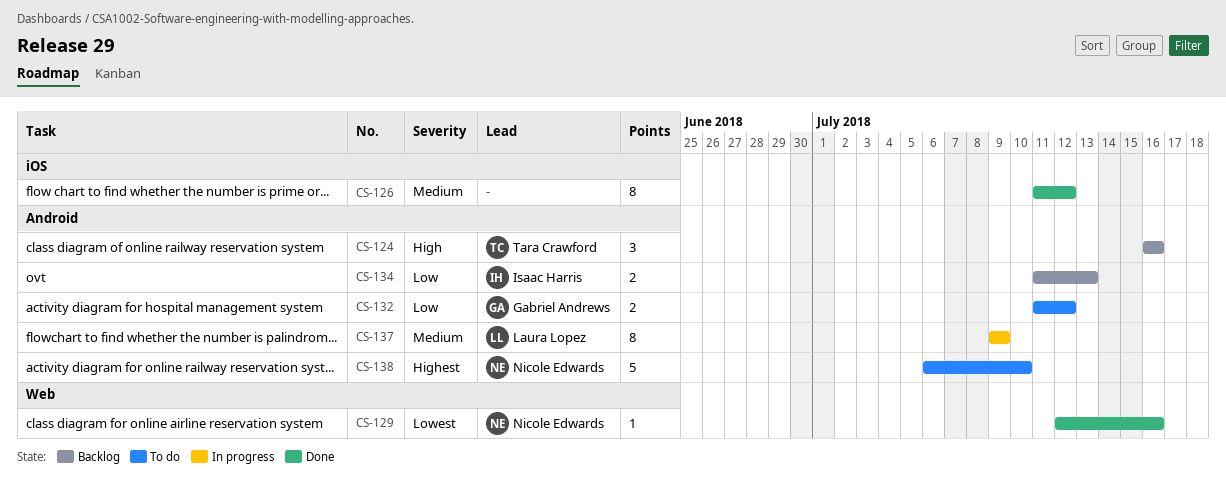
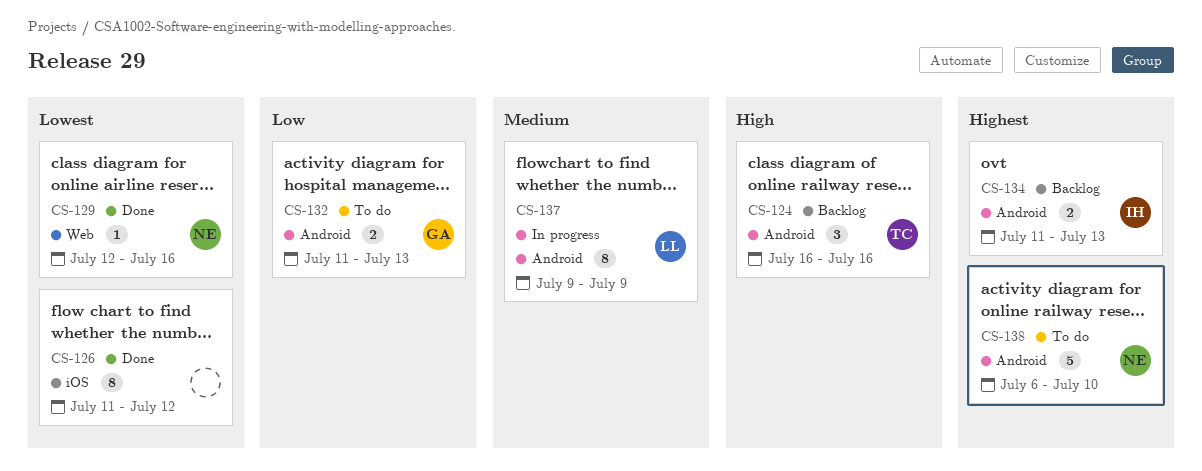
CS-126, priority: Medium -> Lowest
CS-132, due: Jul 12 -> Jul 13
CS-134, priority: Low -> Highest

